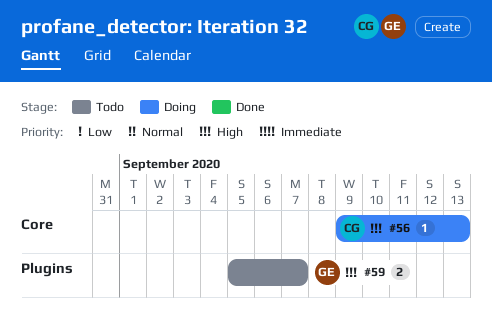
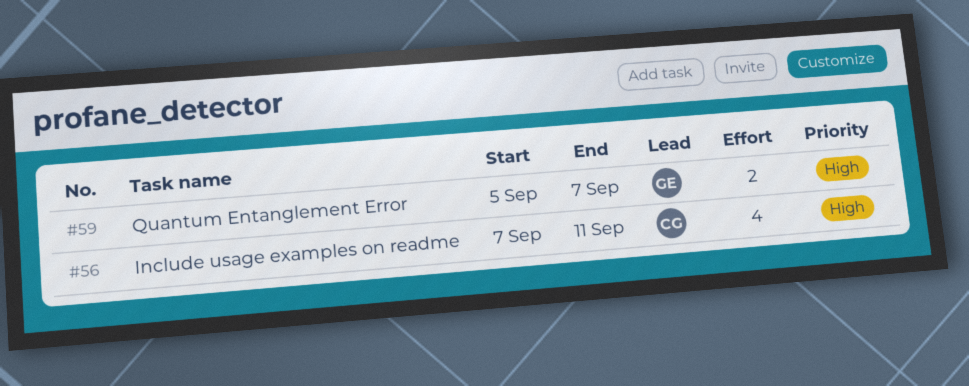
#56, estimate: 1 -> 4
#56, start: Sep 9 -> Sep 7
#56, due: Sep 13 -> Sep 11

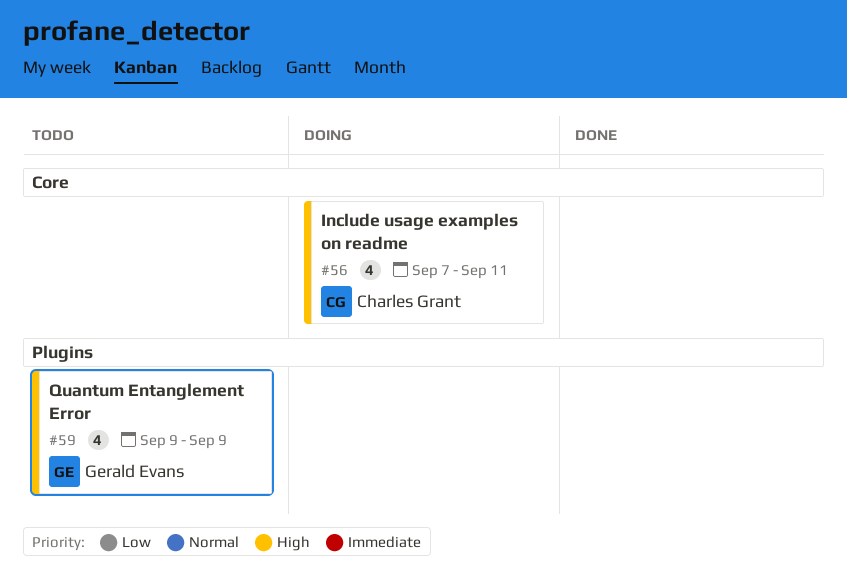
#59, estimate: 2 -> 4
#59, start: Sep 5 -> Sep 9
#59, due: Sep 7 -> Sep 9

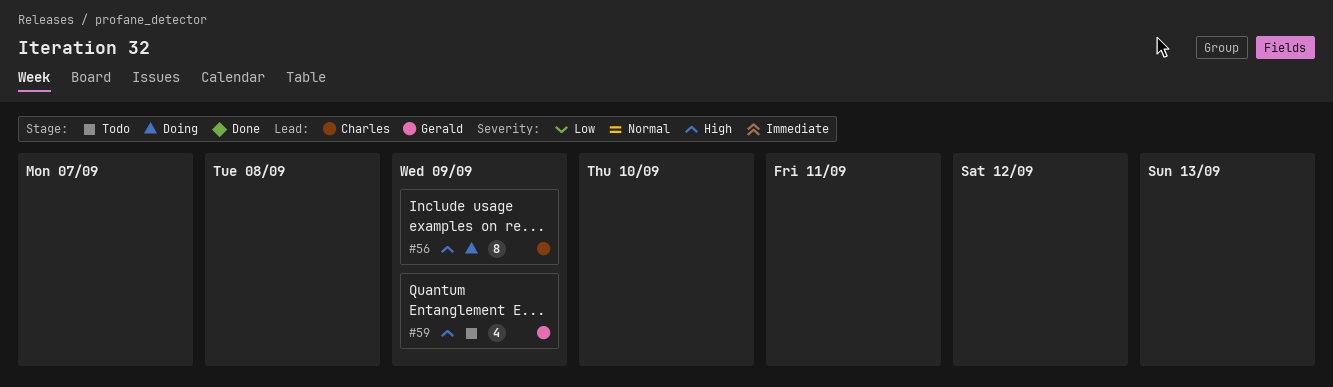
#56, estimate: 4 -> 8
#56, due: Sep 11 -> Sep 9

